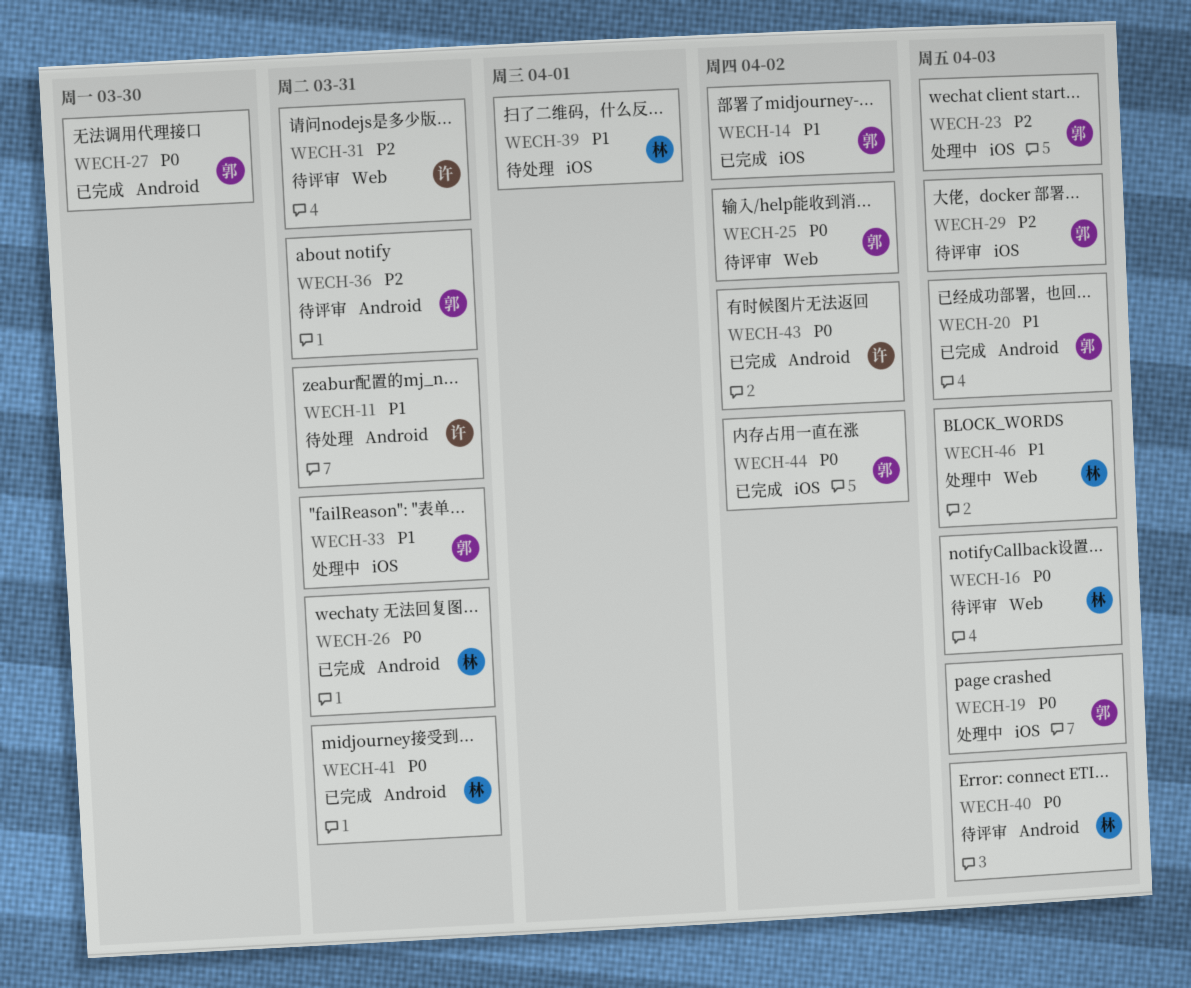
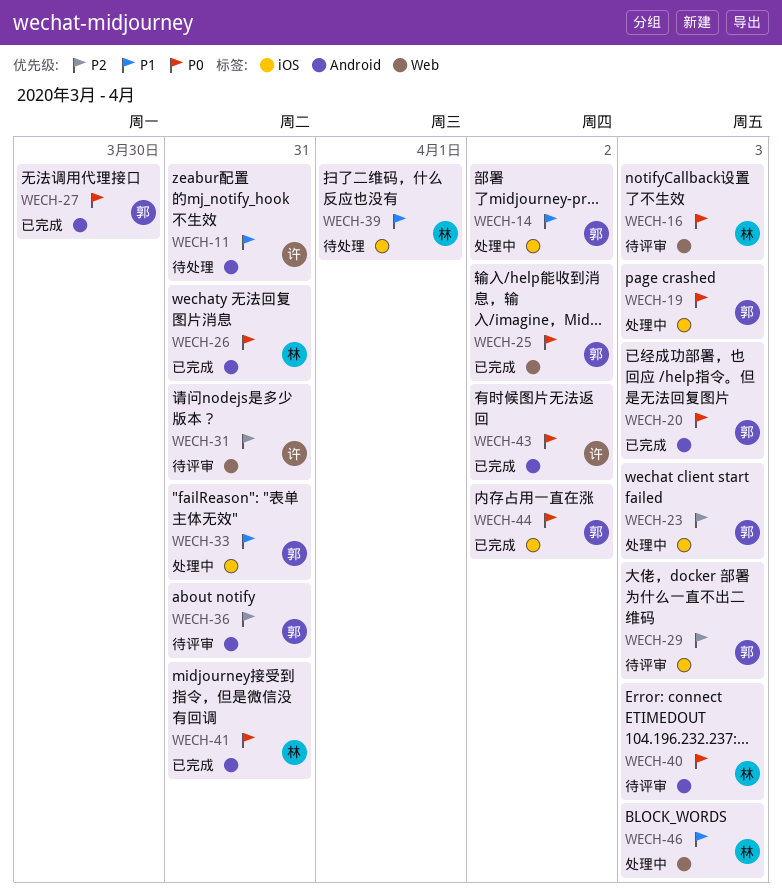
WECH-14, status: 已完成 -> 处理中
WECH-20, priority: P1 -> P0
WECH-25, status: 待评审 -> 已完成

